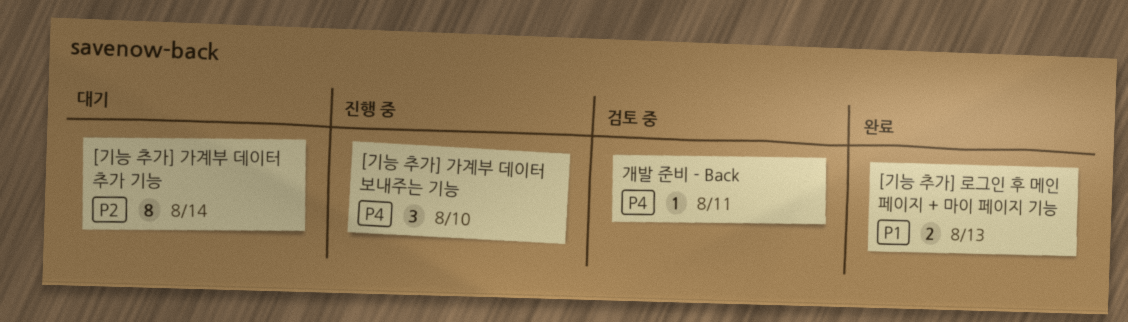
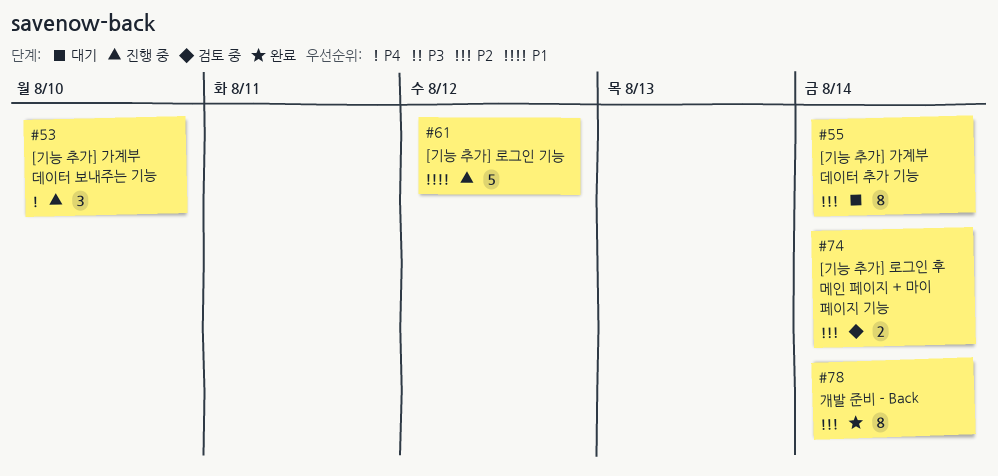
[기능 추가] 로그인 기능: none -> present
[기능 추가] 로그인 후 메인 페이지 + 마이 페이지 기능, status: 완료 -> 검토 중
[기능 추가] 로그인 후 메인 페이지 + 마이 페이지 기능, priority: P1 -> P2
[기능 추가] 로그인 후 메인 페이지 + 마이 페이지 기능, due: Aug 13 -> Aug 14
개발 준비 - Back, status: 검토 중 -> 완료
개발 준비 - Back, priority: P4 -> P2
개발 준비 - Back, estimate: 1 -> 8
개발 준비 - Back, due: Aug 11 -> Aug 14

